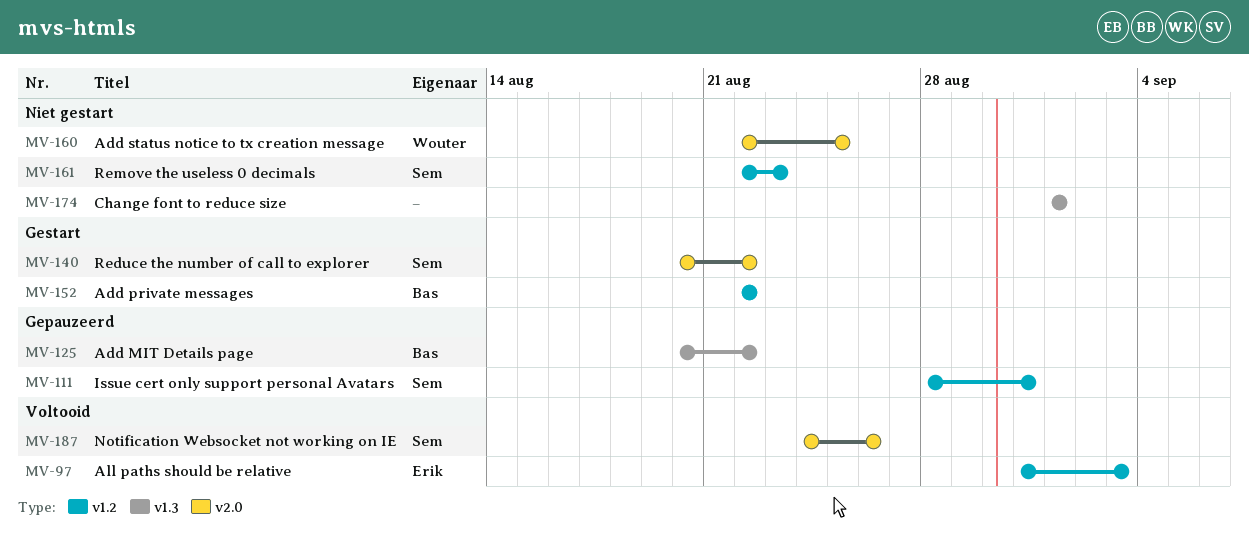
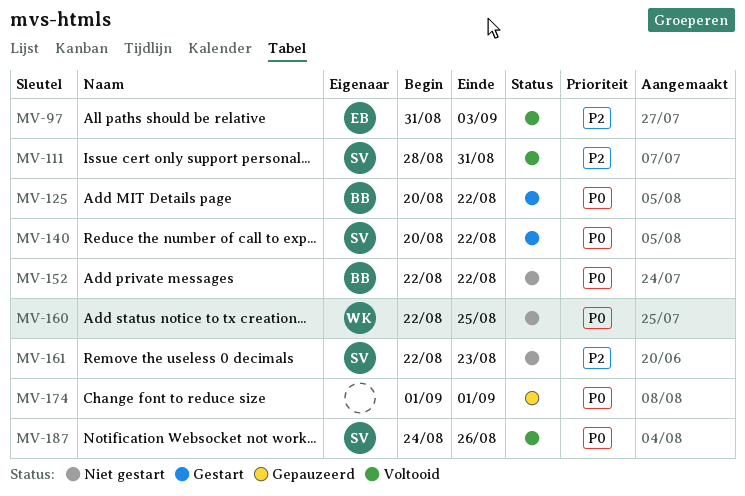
MV-111, status: Gepauzeerd -> Voltooid
MV-125, status: Gepauzeerd -> Gestart
MV-152, status: Gestart -> Niet gestart
MV-174, status: Niet gestart -> Gepauzeerd

